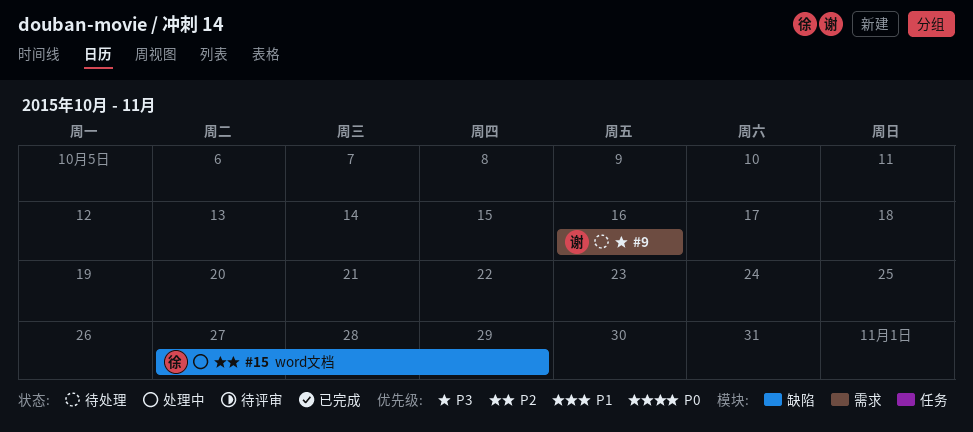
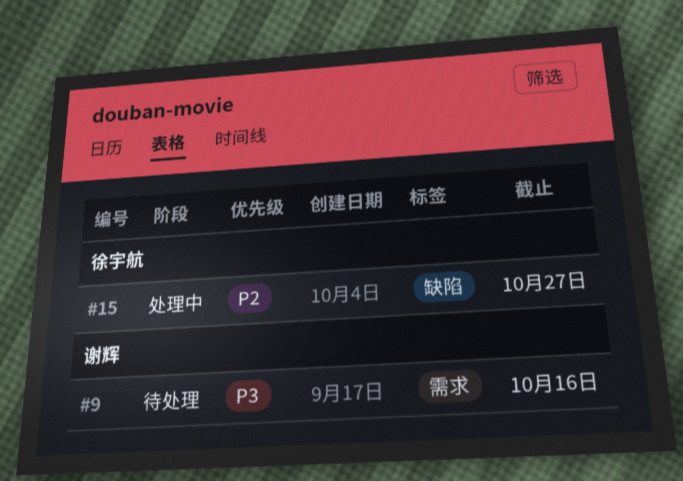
#15, due: Oct 29 -> Oct 27

